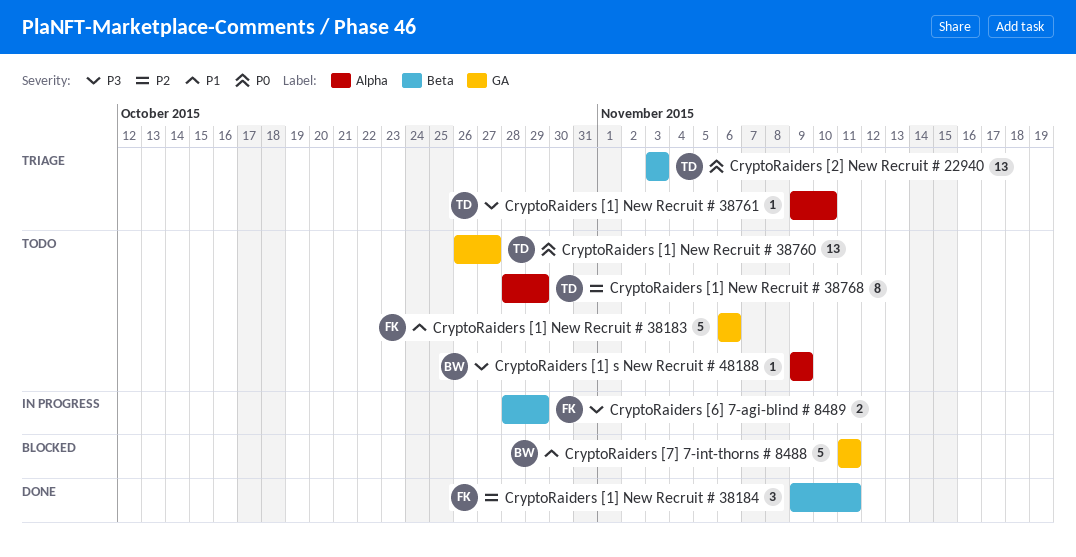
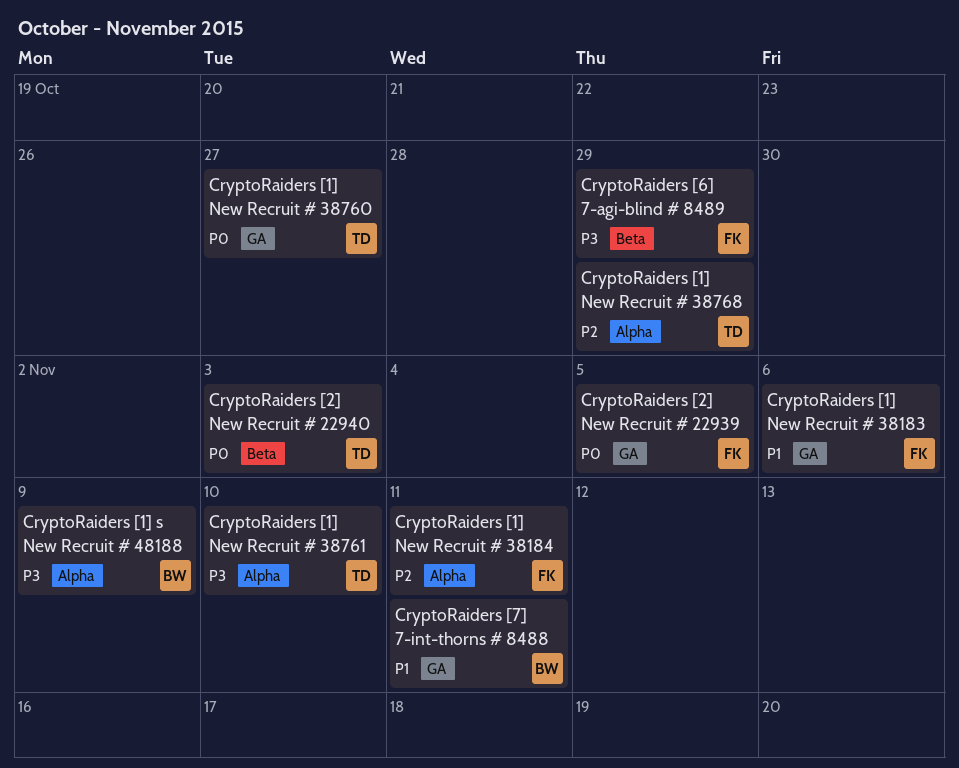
CryptoRaiders [1] New Recruit # 38184, label: Beta -> Alpha
CryptoRaiders [2] New Recruit # 22939: none -> present

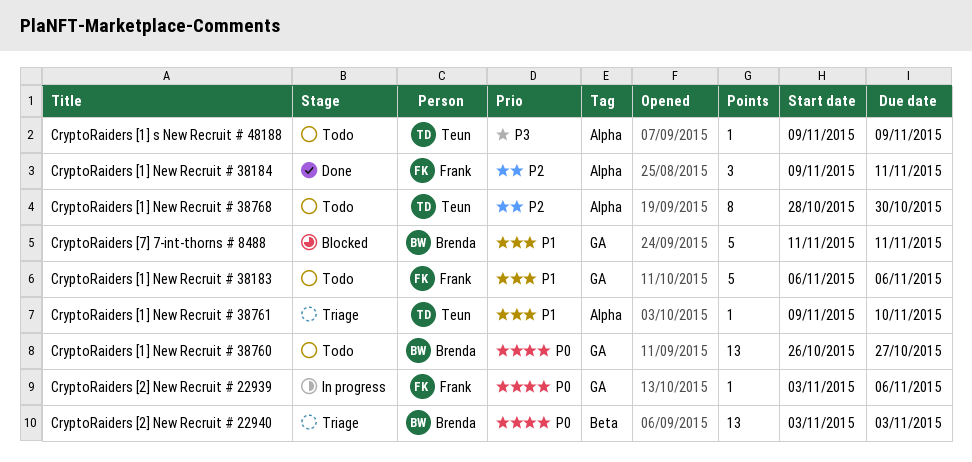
CryptoRaiders [1] New Recruit # 38760, owner: Teun -> Brenda
CryptoRaiders [1] New Recruit # 38761, priority: P3 -> P1
CryptoRaiders [1] New Recruit # 38768, due: Oct 29 -> Oct 30
CryptoRaiders [1] s New Recruit # 48188, owner: Brenda -> Teun
CryptoRaiders [2] New Recruit # 22939, due: Nov 5 -> Nov 6
CryptoRaiders [2] New Recruit # 22940, owner: Teun -> Brenda
CryptoRaiders [6] 7-agi-blind # 8489: present -> none

